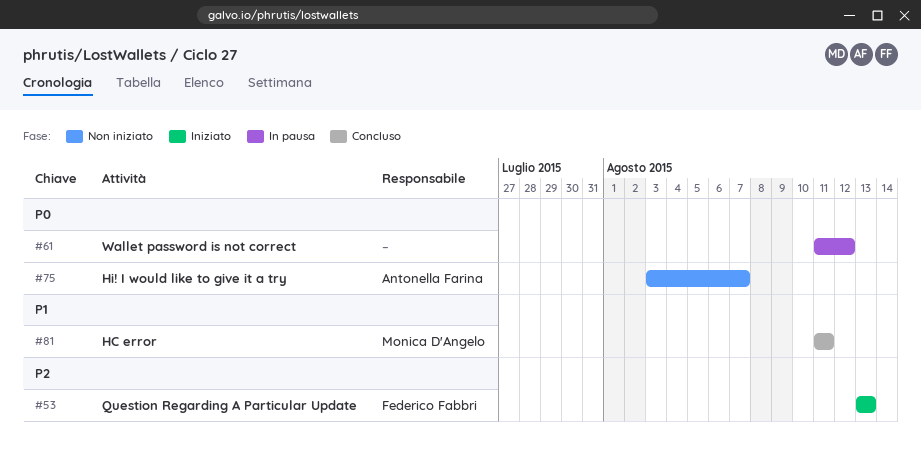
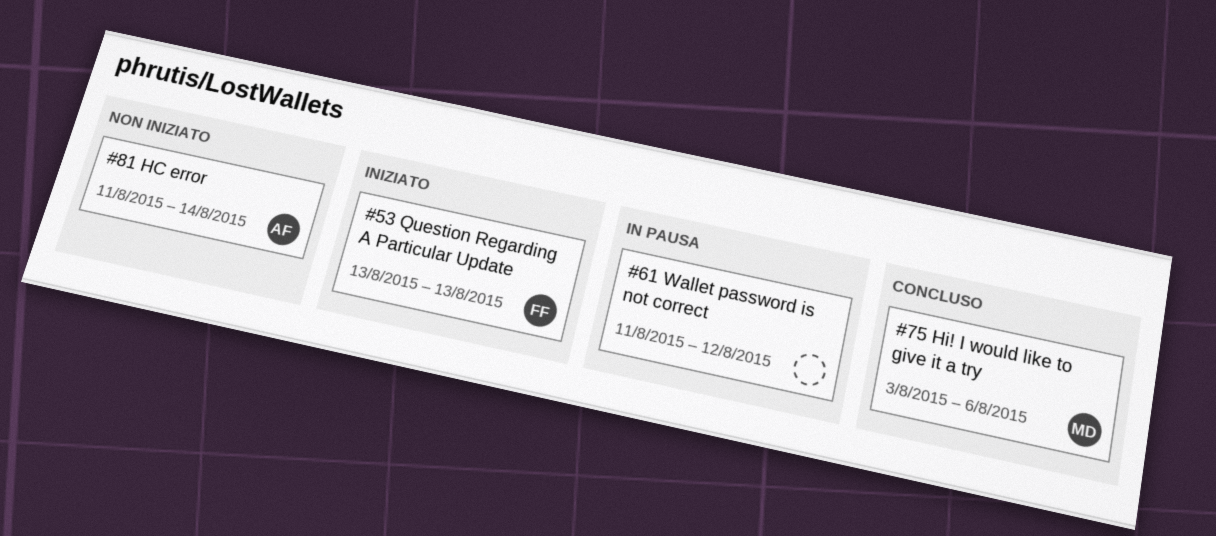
#75, status: Non iniziato -> Concluso
#75, owner: Antonella Farina -> Monica D'Angelo
#75, due: Aug 7 -> Aug 6
#81, status: Concluso -> Non iniziato
#81, owner: Monica D'Angelo -> Antonella Farina
#81, due: Aug 11 -> Aug 14

